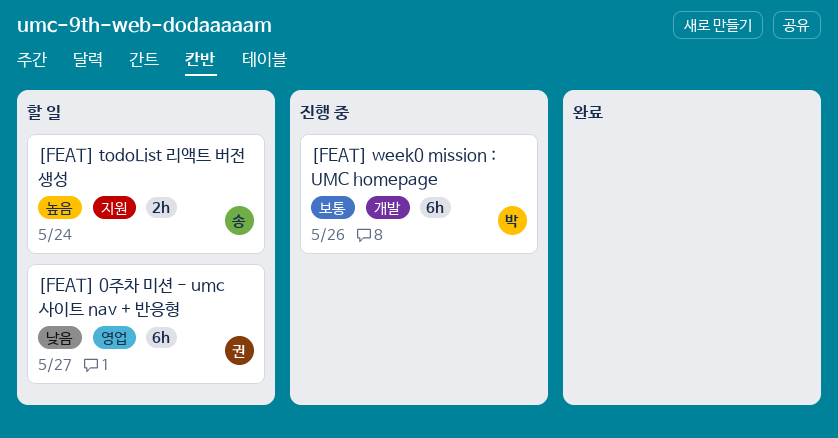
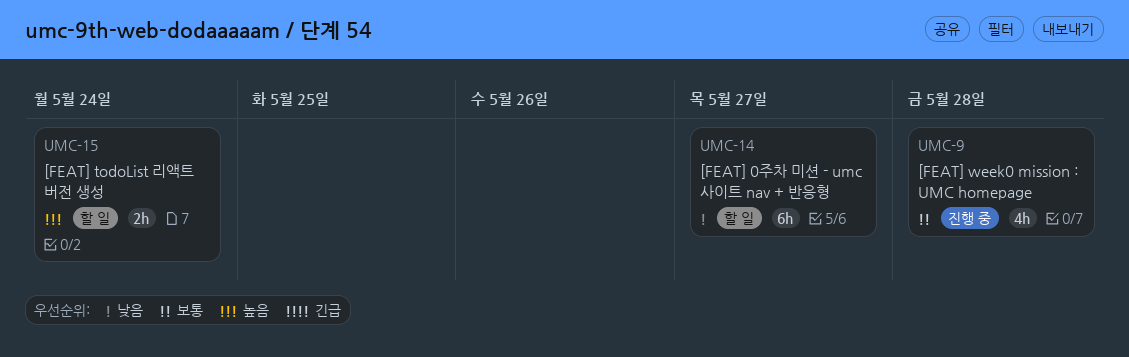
[FEAT] week0 mission : UMC homepage, estimate: 6h -> 4h
[FEAT] week0 mission : UMC homepage, due: May 26 -> May 28

